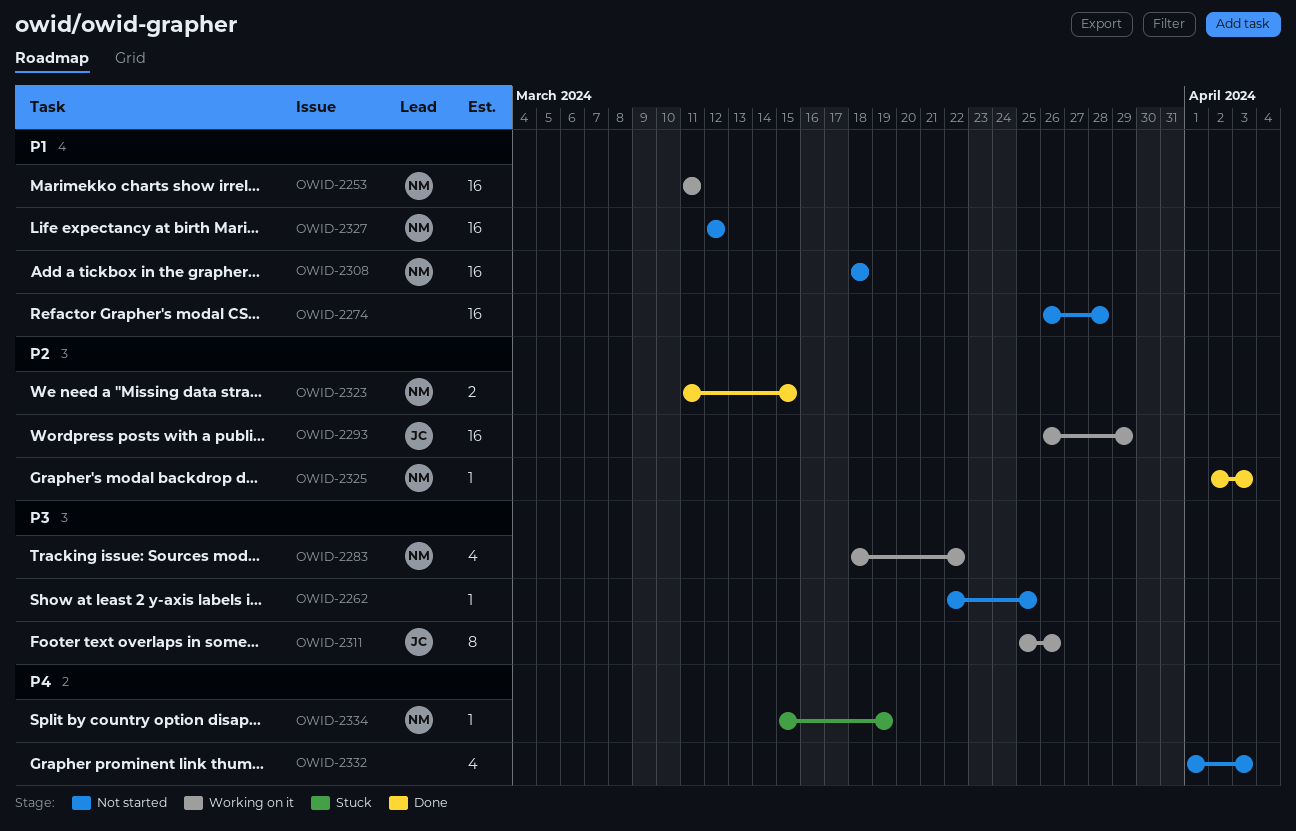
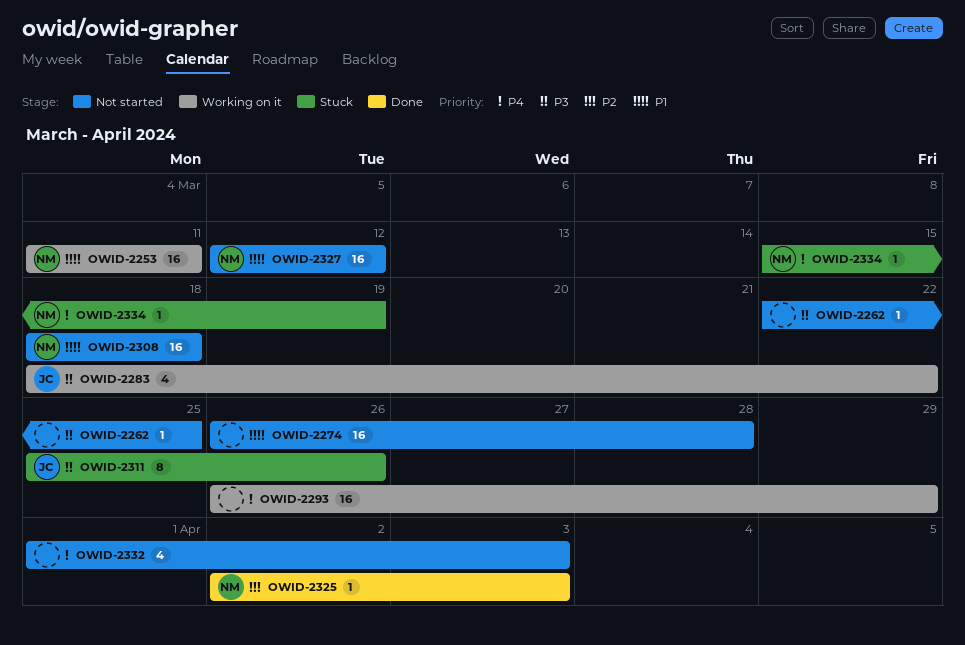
OWID-2283, owner: NM -> JC
OWID-2293, owner: JC -> none
OWID-2293, priority: P2 -> P4
OWID-2311, status: Working on it -> Stuck
OWID-2323: present -> none

